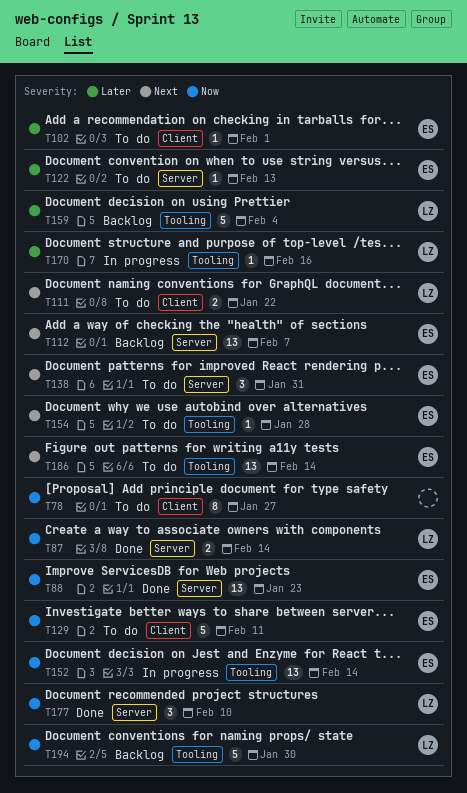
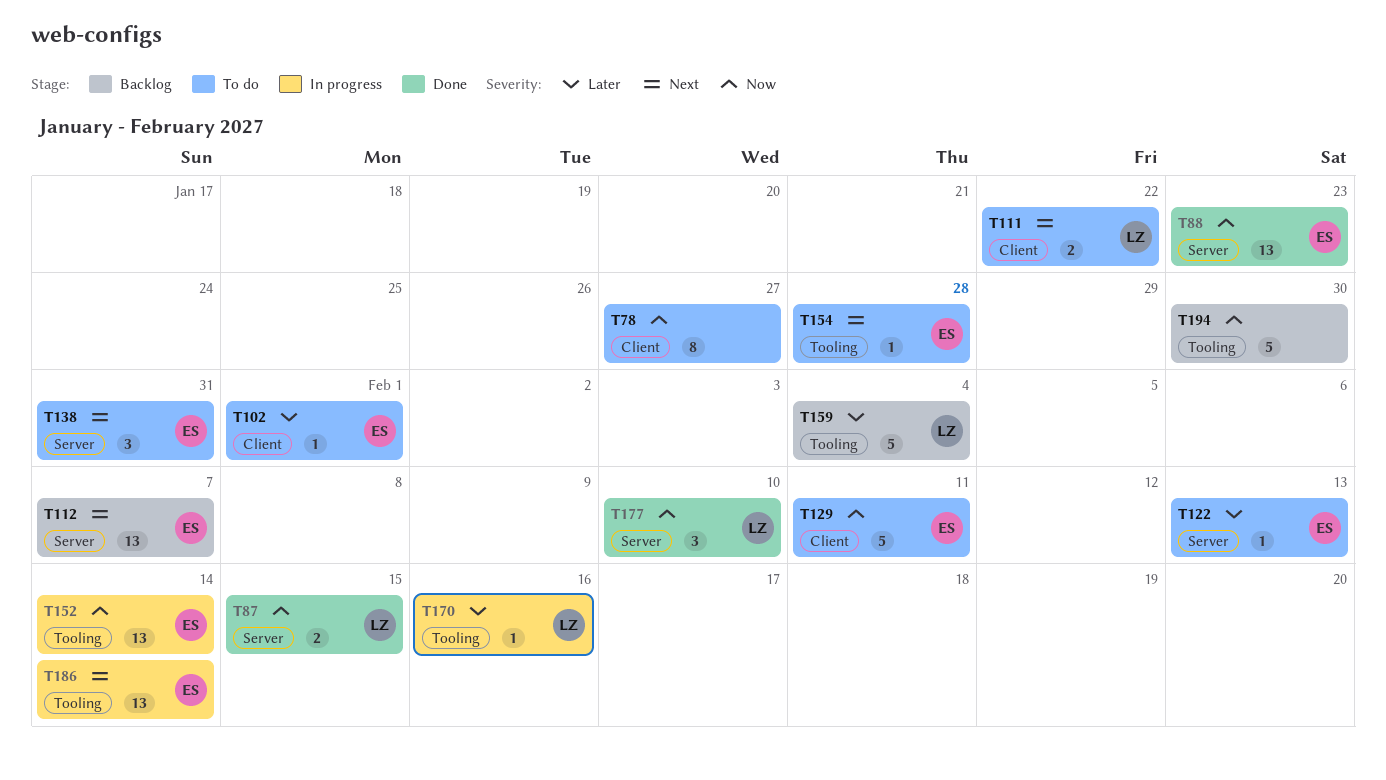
T87, due: Feb 14 -> Feb 15
T186, status: To do -> In progress
T194, owner: LZ -> none

